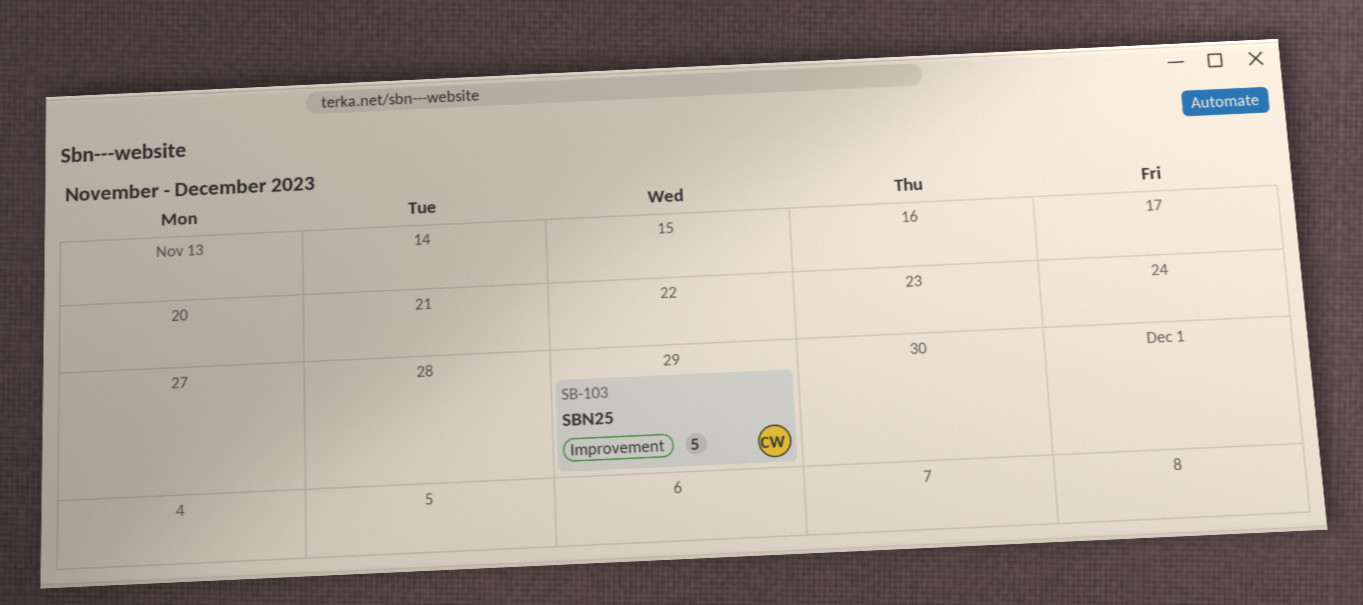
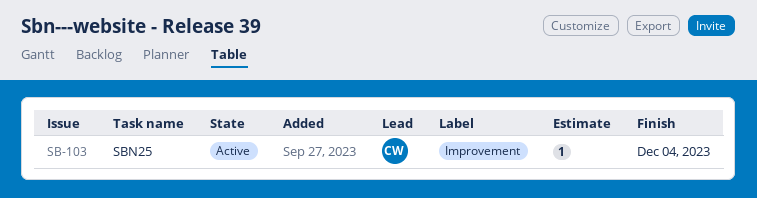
SB-103, estimate: 5 -> 1
SB-103, due: Nov 29 -> Dec 4

